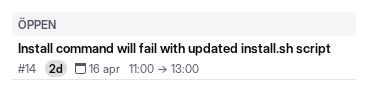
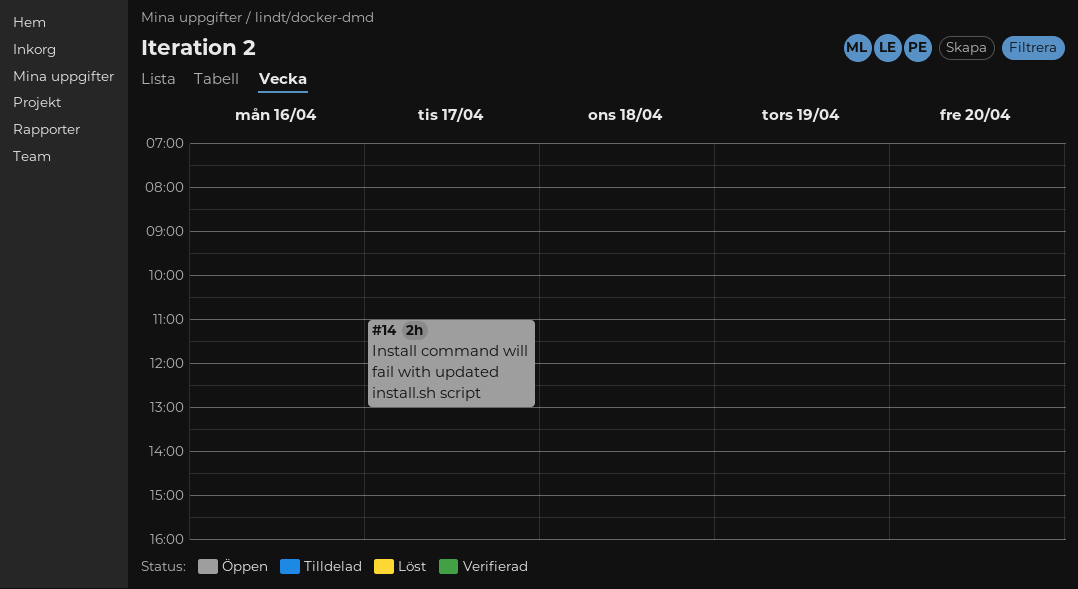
#14, estimate: 2d -> 2h
#14, day: Apr 16 -> Apr 17

